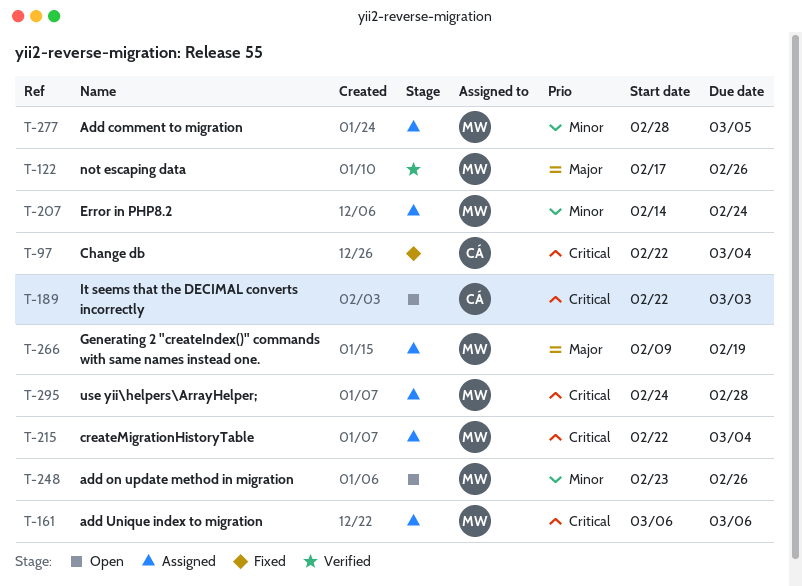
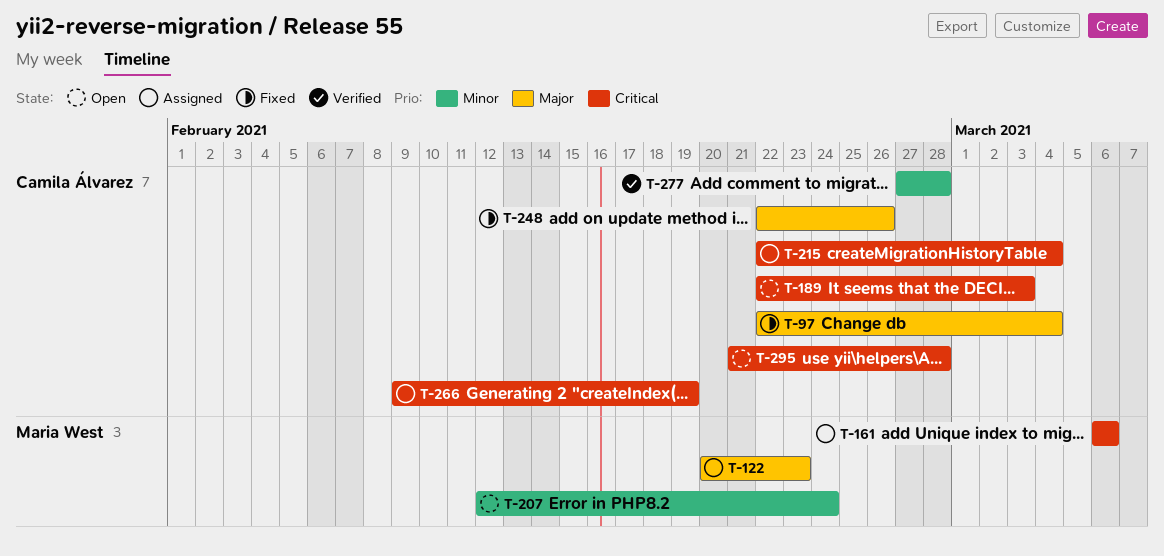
T-97, priority: Critical -> Major
T-122, status: Verified -> Assigned
T-122, start: Feb 17 -> Feb 20
T-122, due: Feb 26 -> Feb 23
T-207, status: Assigned -> Open
T-207, start: Feb 14 -> Feb 12
T-215, owner: Maria West -> Camila Álvarez
T-248, status: Open -> Fixed
T-248, owner: Maria West -> Camila Álvarez
T-248, priority: Minor -> Major
T-248, start: Feb 23 -> Feb 22
T-266, owner: Maria West -> Camila Álvarez
T-266, priority: Major -> Critical
T-277, status: Assigned -> Verified
T-277, owner: Maria West -> Camila Álvarez
T-277, start: Feb 28 -> Feb 27
T-277, due: Mar 5 -> Feb 28
T-295, status: Assigned -> Open
T-295, owner: Maria West -> Camila Álvarez
T-295, start: Feb 24 -> Feb 21

